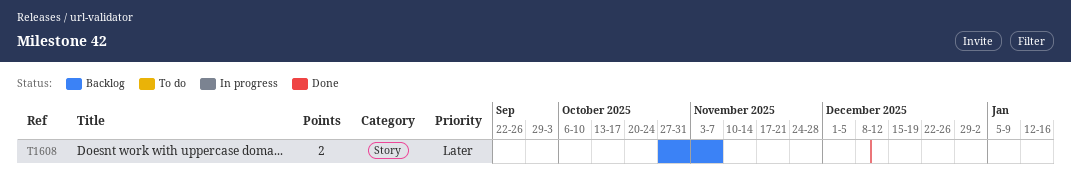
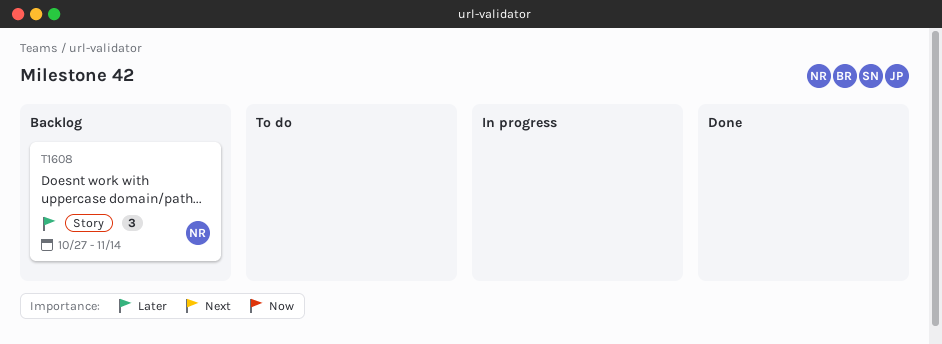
T1608, estimate: 2 -> 3
T1608, due: Nov 7 -> Nov 14

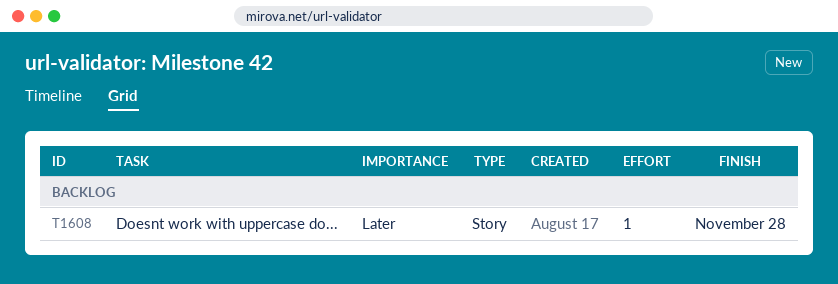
T1608, estimate: 3 -> 1
T1608, due: Nov 14 -> Nov 28

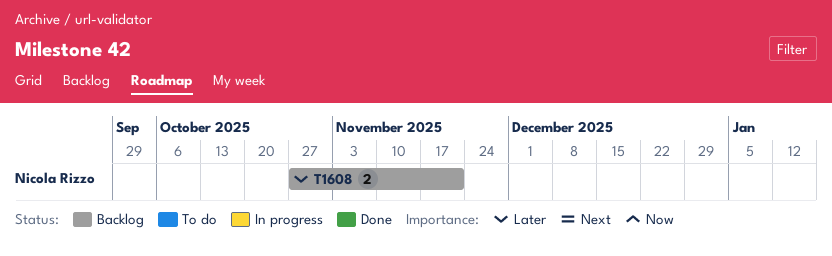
T1608, estimate: 1 -> 2
T1608, due: Nov 28 -> Nov 21

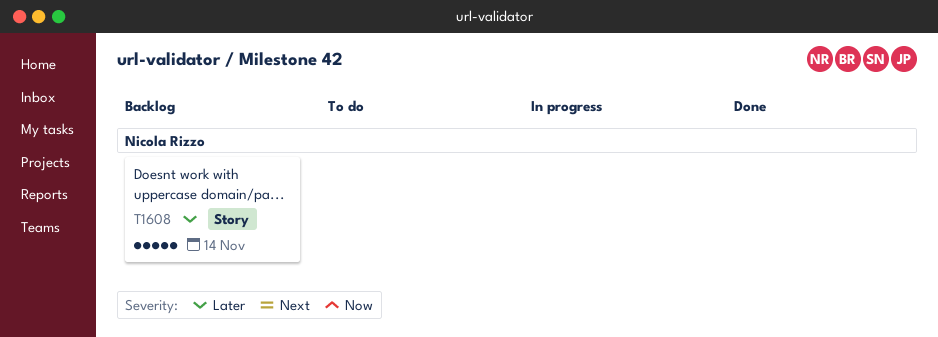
T1608, estimate: 2 -> 5
T1608, due: Nov 21 -> Nov 14

